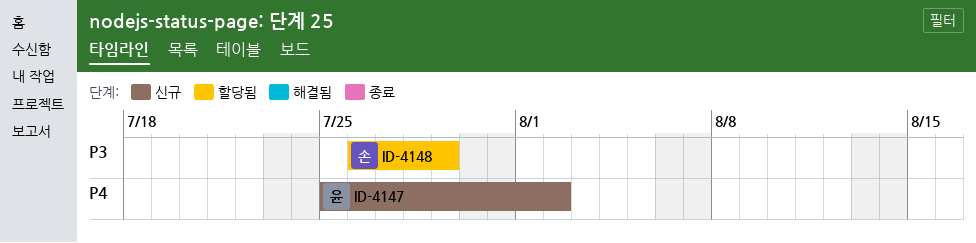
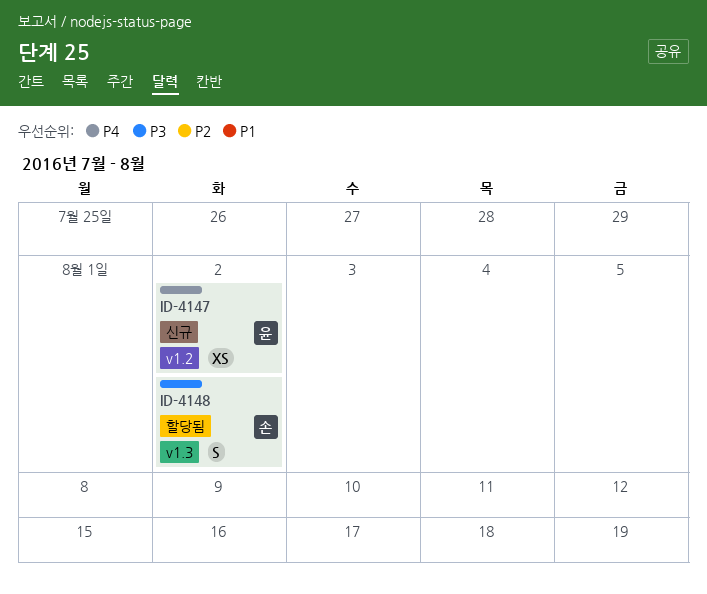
ID-4148, due: Jul 29 -> Aug 2

